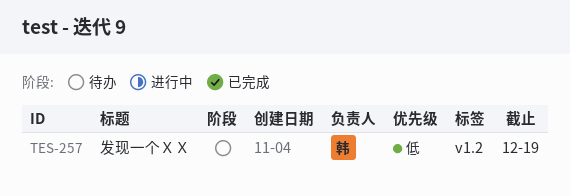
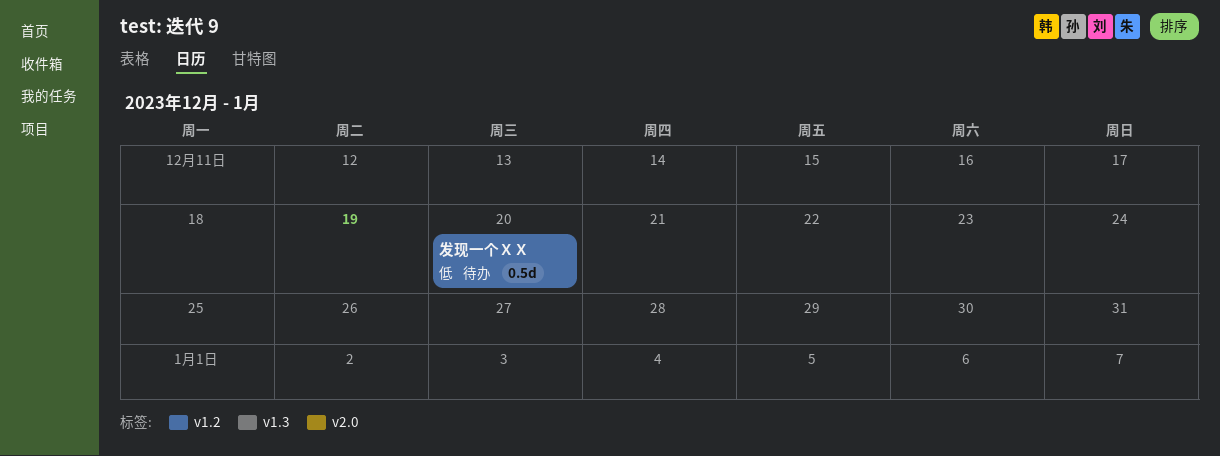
发现一个ＸＸ, due: Dec 19 -> Dec 20

